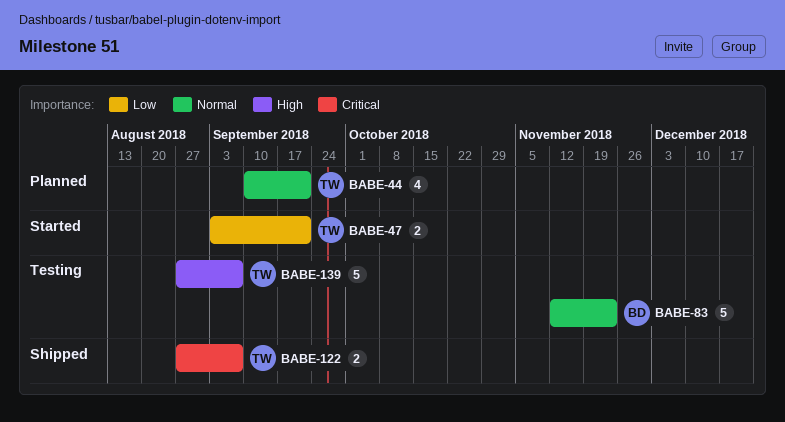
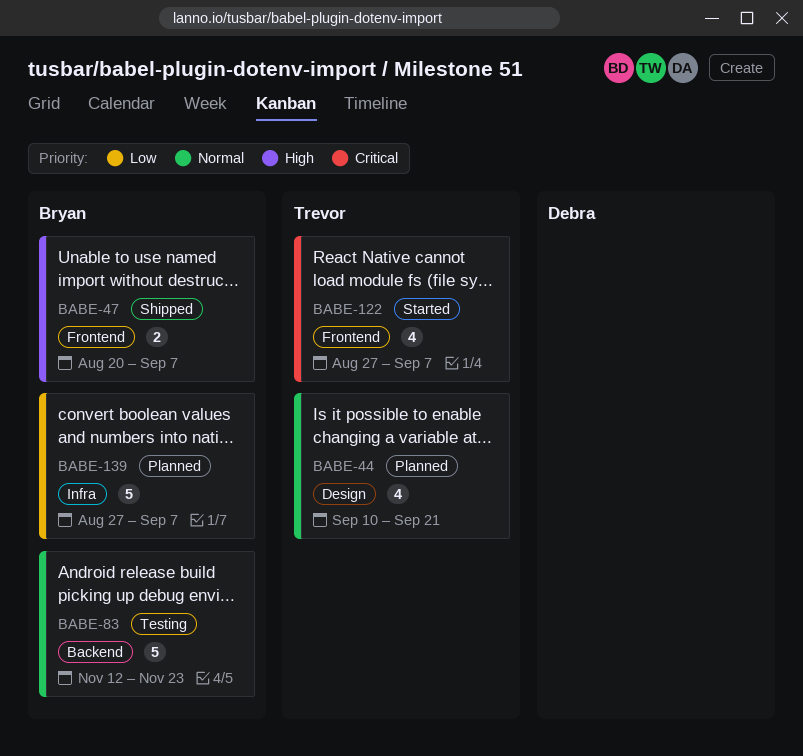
BABE-47, status: Started -> Shipped
BABE-47, owner: Trevor -> Bryan
BABE-47, priority: Low -> High
BABE-47, start: Sep 3 -> Aug 20
BABE-47, due: Sep 21 -> Sep 7
BABE-122, status: Shipped -> Started
BABE-122, estimate: 2 -> 4
BABE-139, status: Testing -> Planned
BABE-139, owner: Trevor -> Bryan
BABE-139, priority: High -> Low

